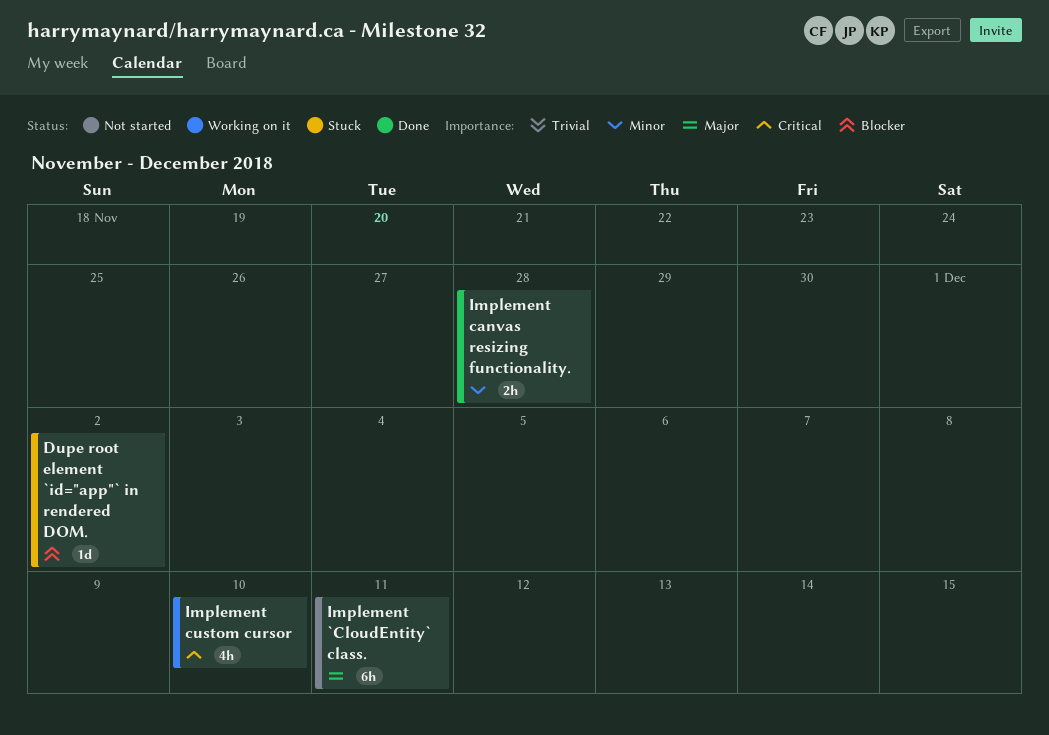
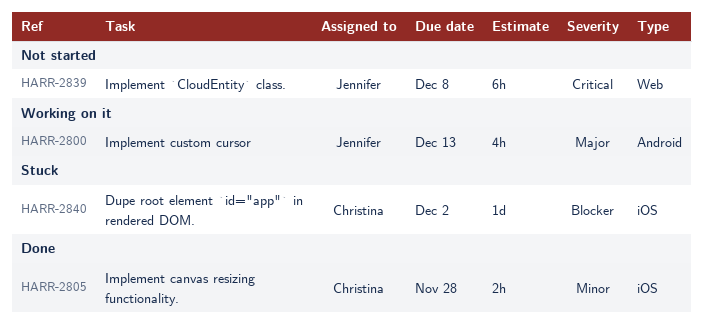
Implement `CloudEntity` class., priority: Major -> Critical
Implement `CloudEntity` class., due: Dec 11 -> Dec 8
Implement custom cursor, priority: Critical -> Major
Implement custom cursor, due: Dec 10 -> Dec 13

